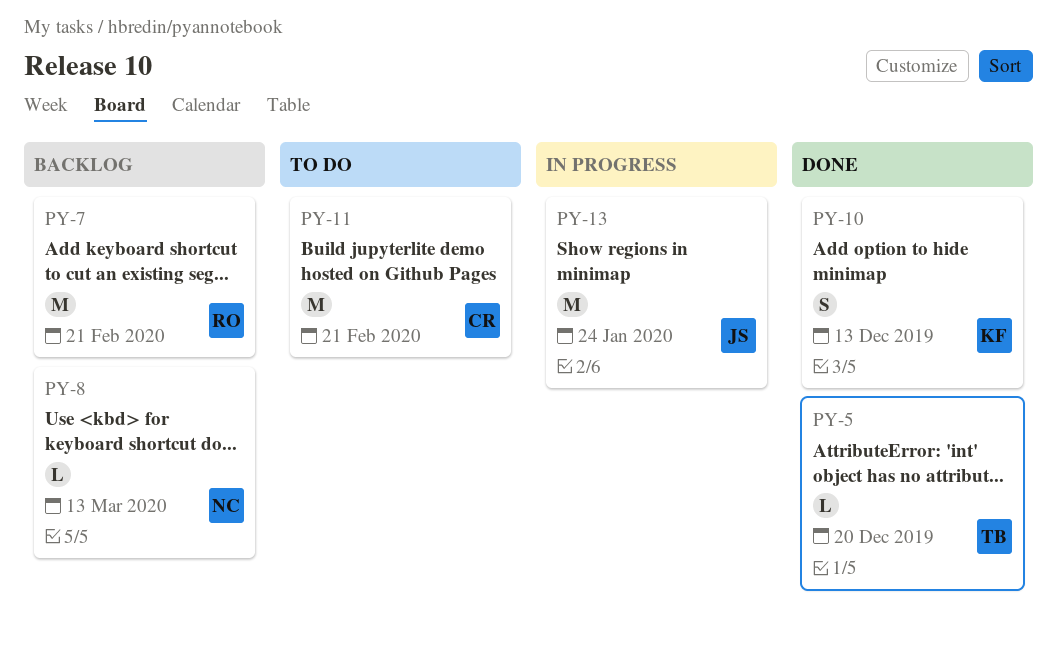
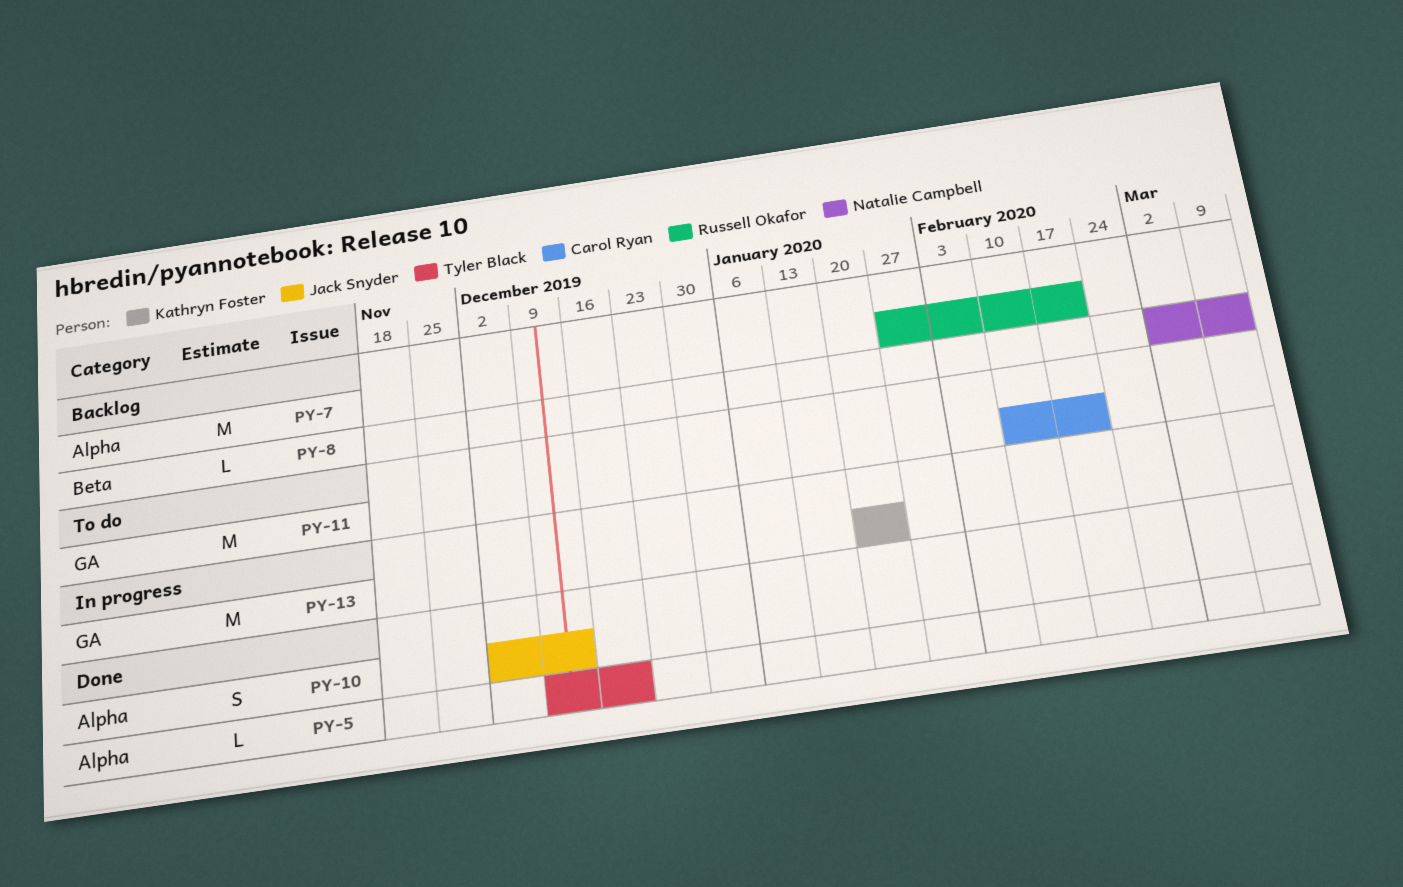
PY-10, owner: Kathryn Foster -> Jack Snyder
PY-13, owner: Jack Snyder -> Kathryn Foster

